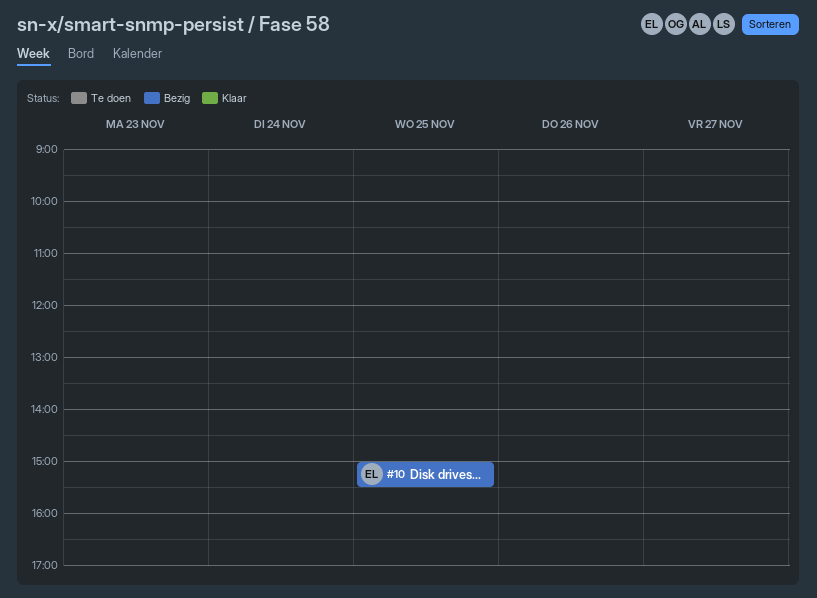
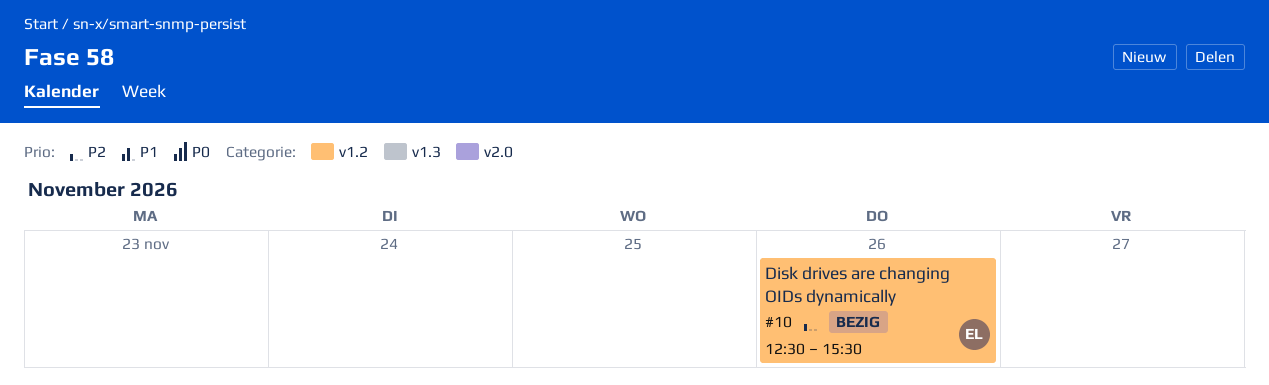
#10, day: Nov 25 -> Nov 26
#10, begins: 15:00 -> 12:30

